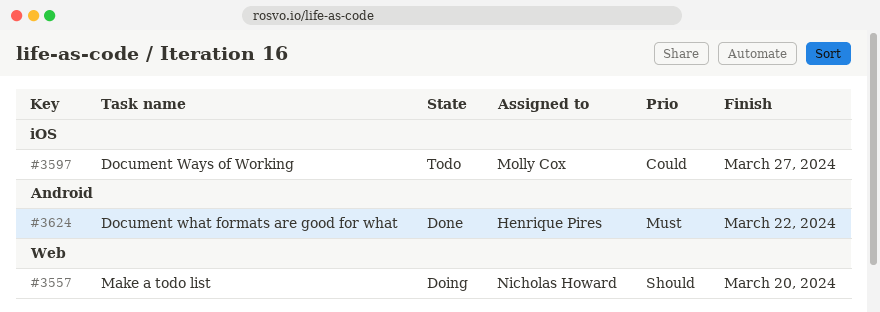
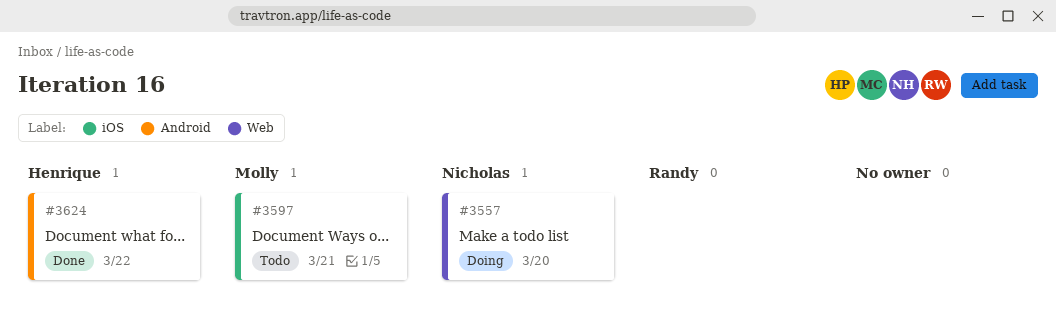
#3597, due: Mar 27 -> Mar 21

